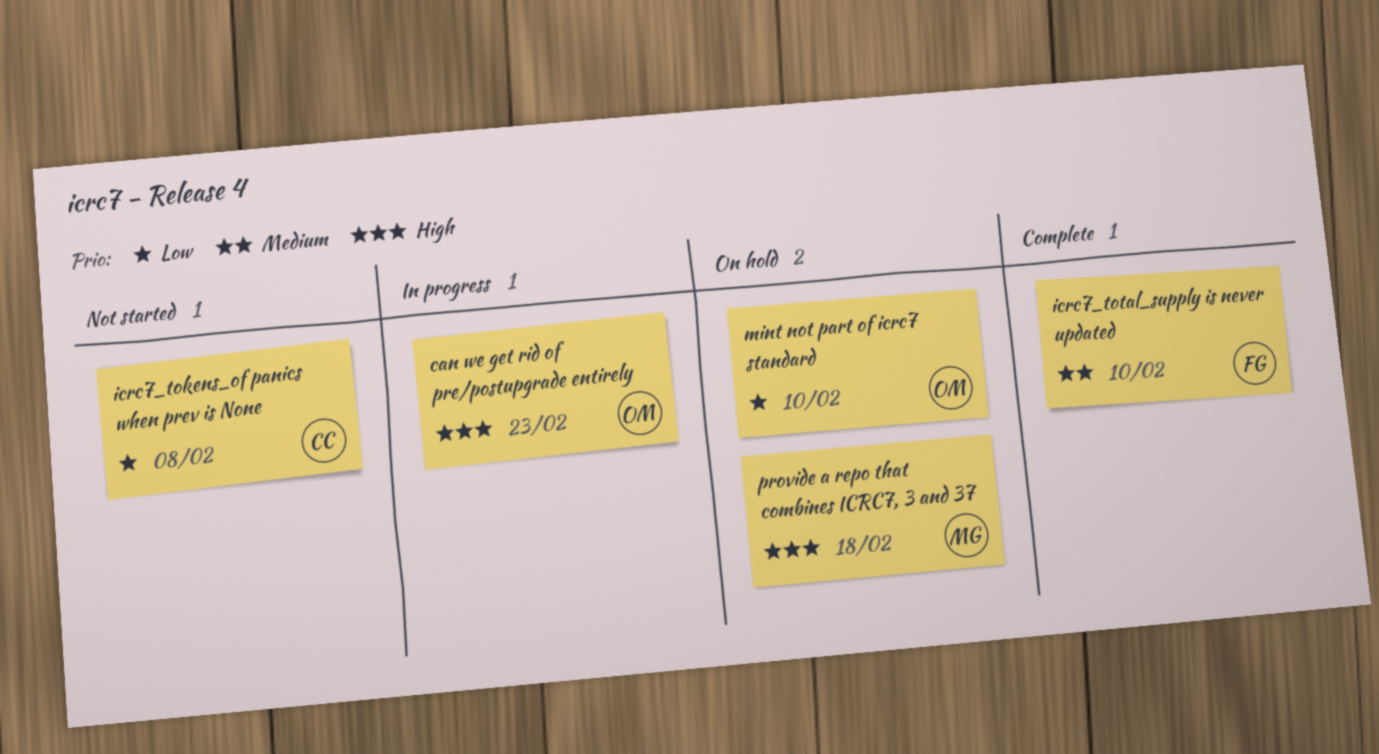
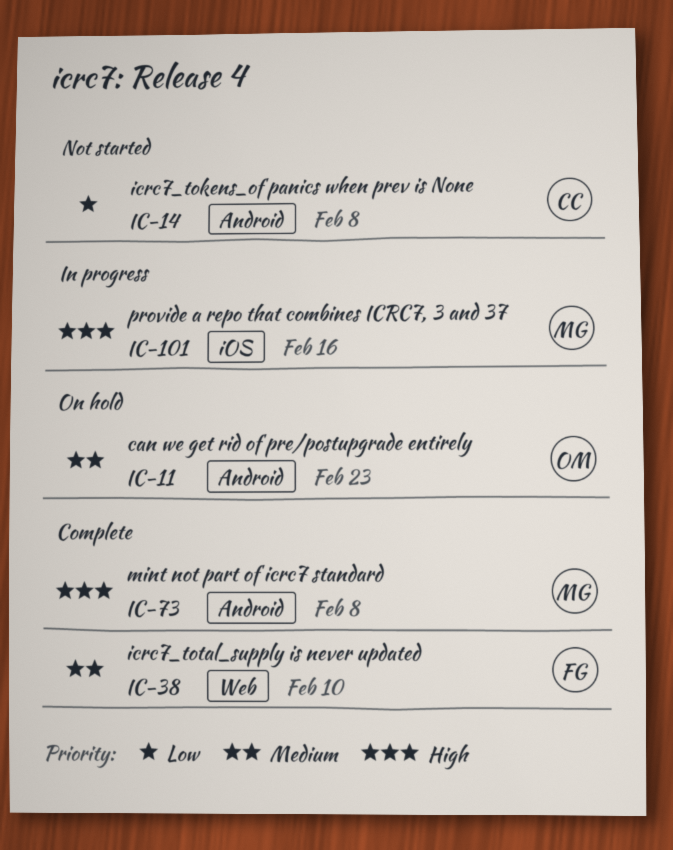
can we get rid of pre/postupgrade entirely, status: In progress -> On hold
can we get rid of pre/postupgrade entirely, priority: High -> Medium
mint not part of icrc7 standard, status: On hold -> Complete
mint not part of icrc7 standard, owner: OM -> MG
mint not part of icrc7 standard, priority: Low -> High
mint not part of icrc7 standard, due: Feb 10 -> Feb 8
provide a repo that combines ICRC7, 3 and 37, status: On hold -> In progress
provide a repo that combines ICRC7, 3 and 37, due: Feb 18 -> Feb 16

